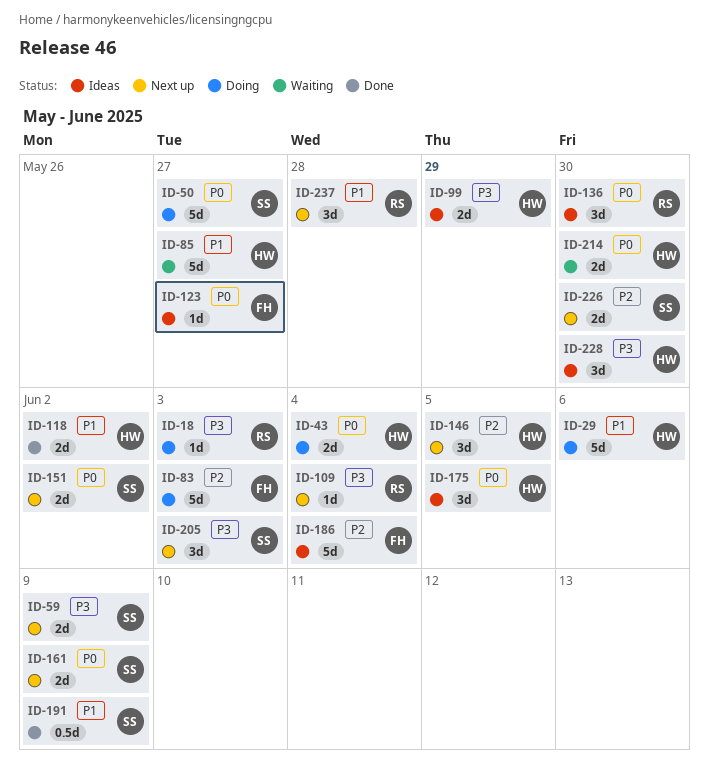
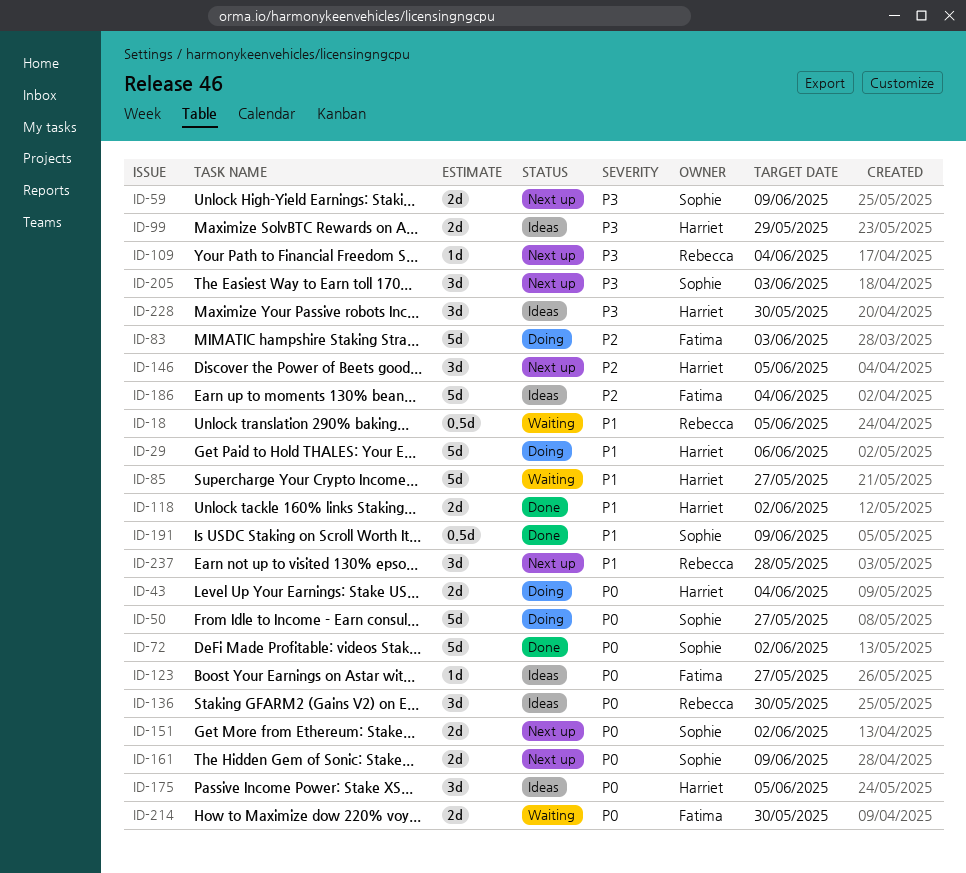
ID-18, status: Doing -> Waiting
ID-18, priority: P3 -> P1
ID-18, estimate: 1d -> 0.5d
ID-18, due: Jun 3 -> Jun 5
ID-72: none -> present
ID-214, owner: Harriet -> Fatima
ID-226: present -> none

